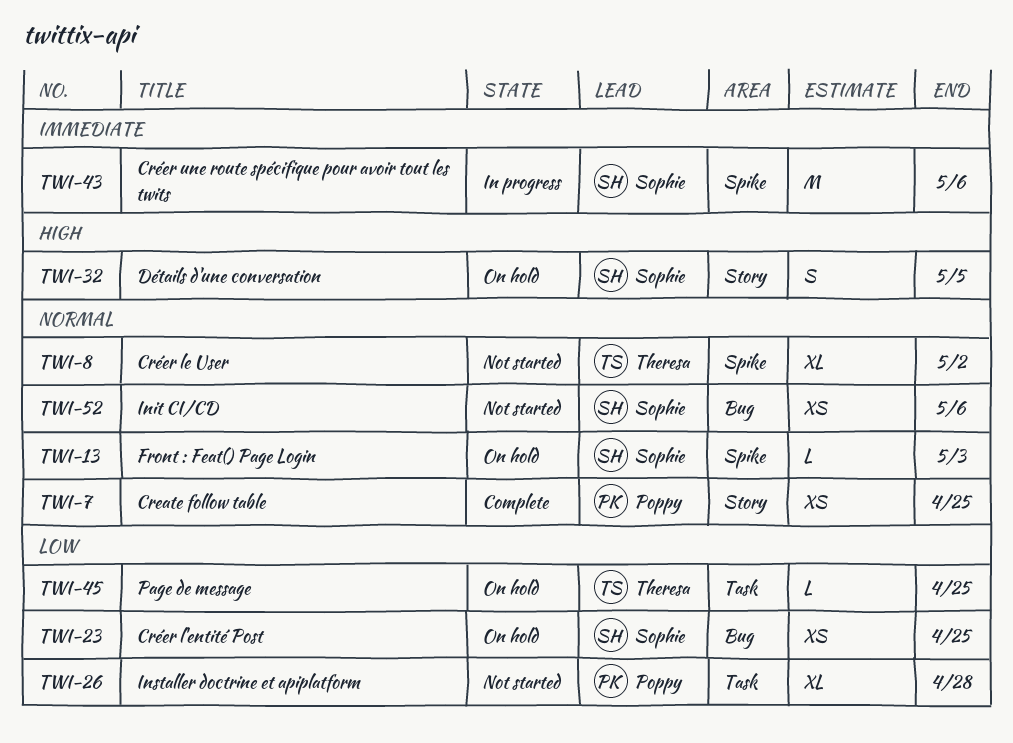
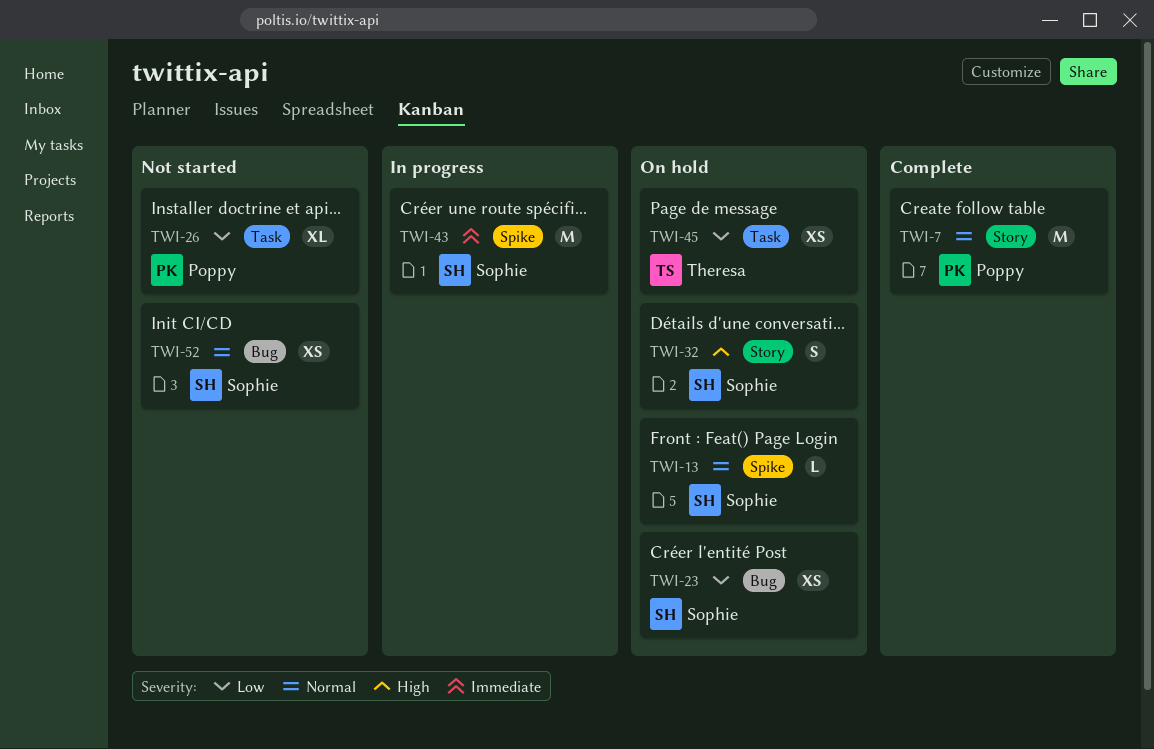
TWI-7, estimate: XS -> M
TWI-8: present -> none
TWI-45, estimate: L -> XS

